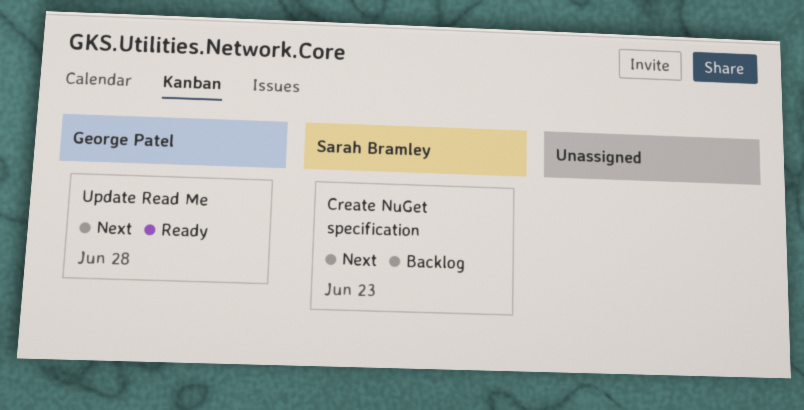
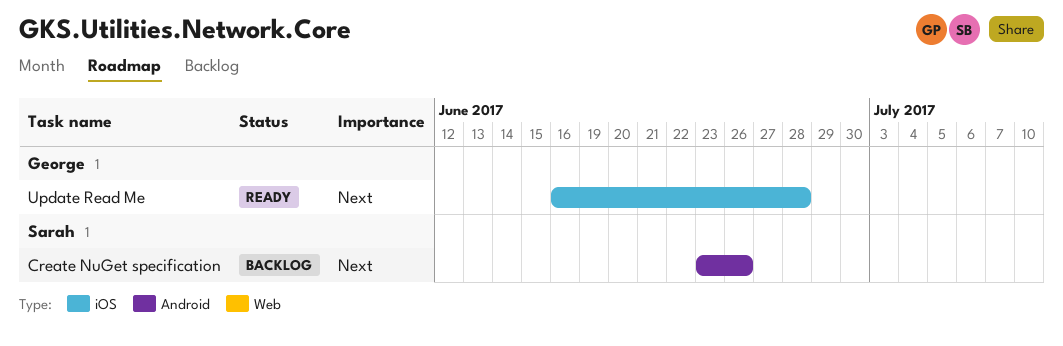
Create NuGet specification, due: Jun 23 -> Jun 26

